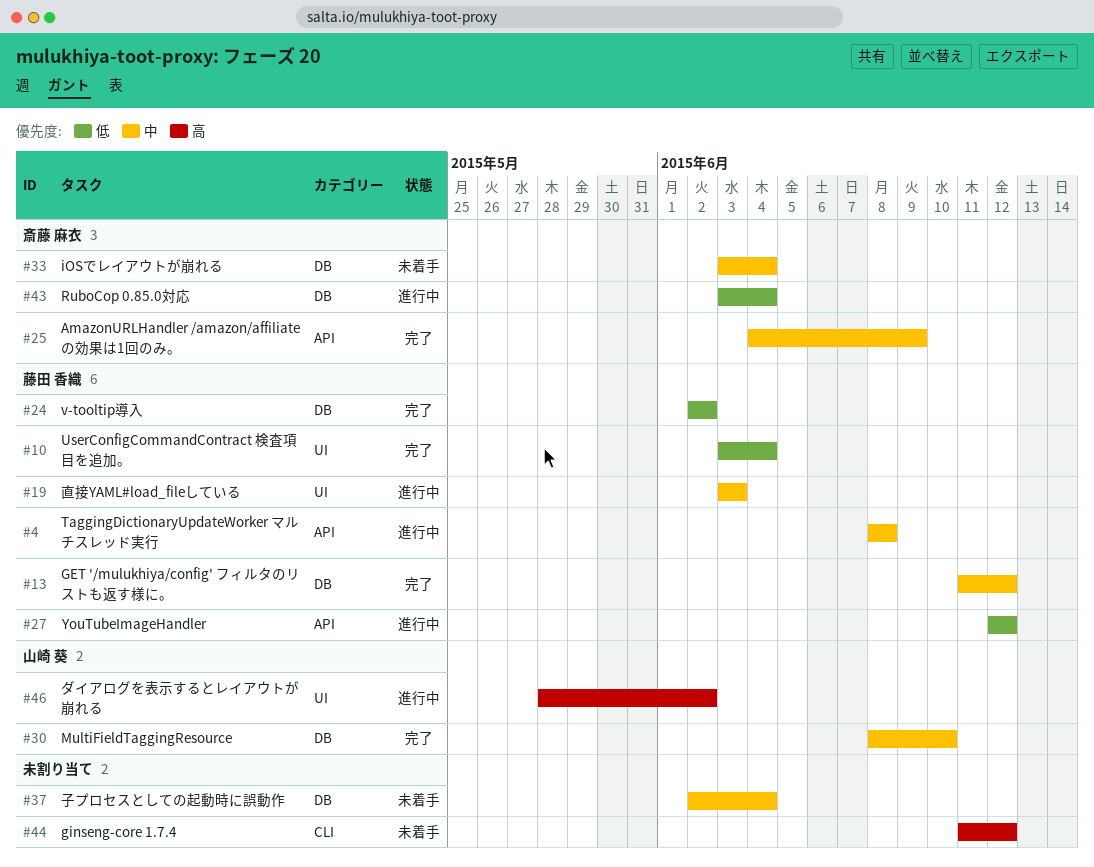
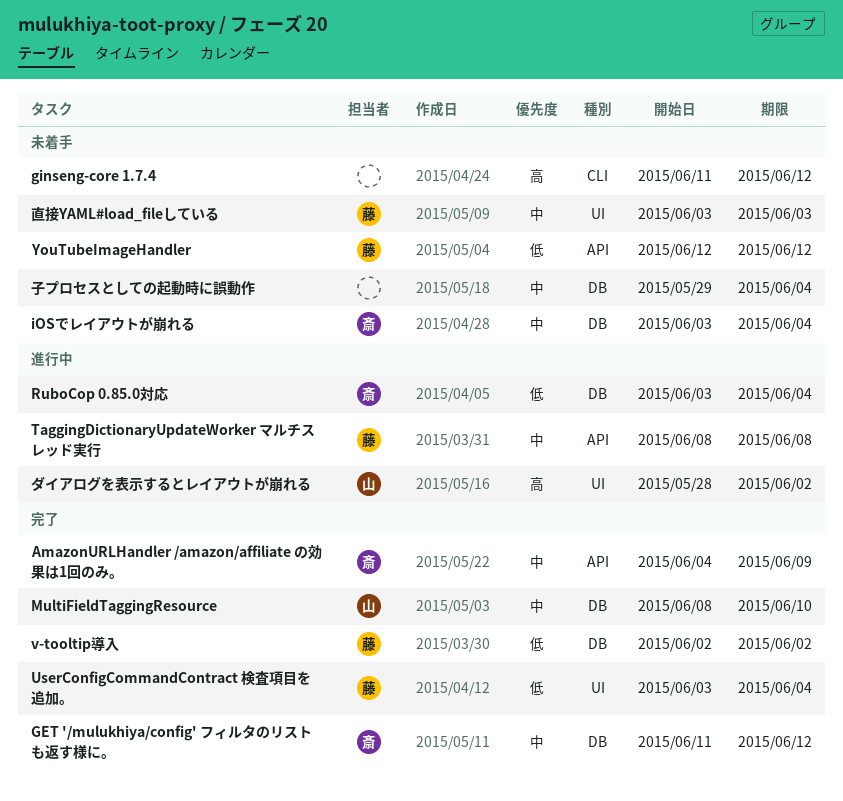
GET '/mulukhiya/config' フィルタのリストも返す様に。, owner: 藤田 香織 -> 斎藤 麻衣
YouTubeImageHandler, status: 進行中 -> 未着手
子プロセスとしての起動時に誤動作, start: Jun 2 -> May 29
直接YAML#load_fileしている, status: 進行中 -> 未着手

